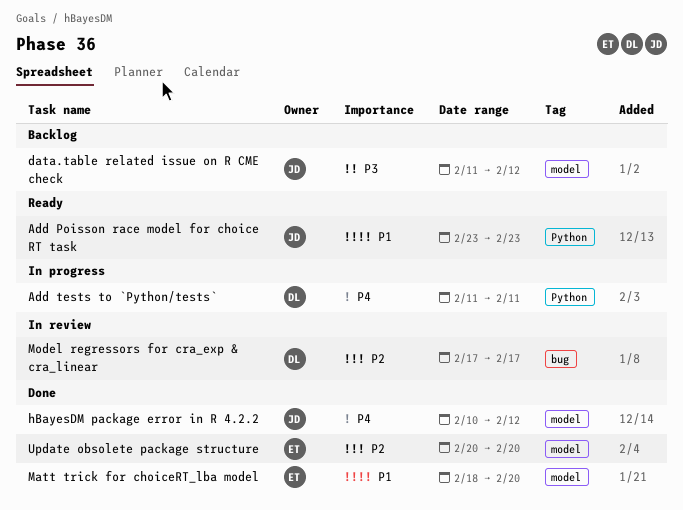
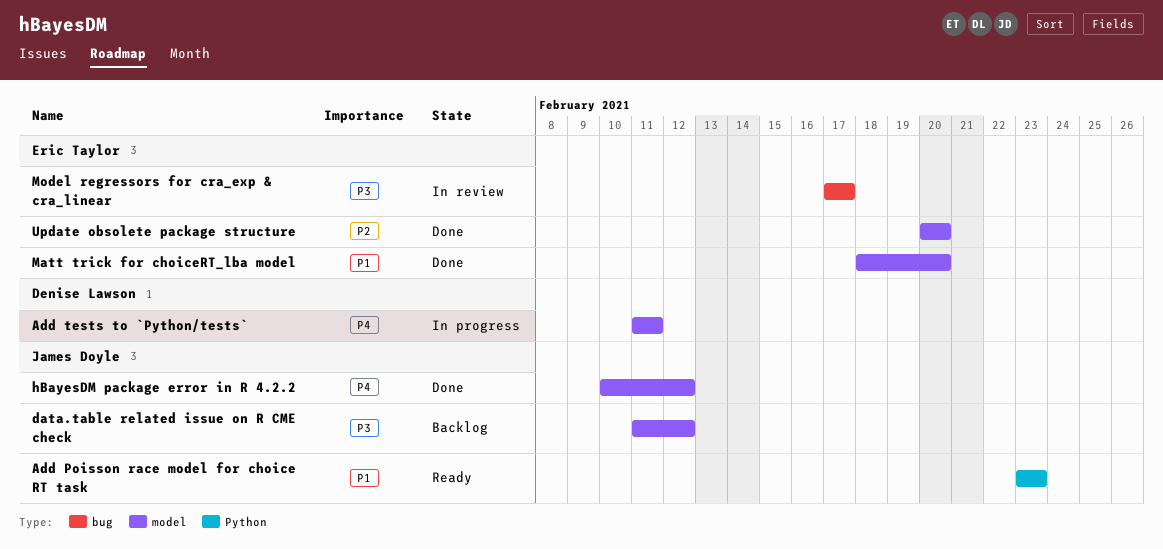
Add tests to `Python/tests`, label: Python -> model
Model regressors for cra_exp & cra_linear, owner: Denise Lawson -> Eric Taylor
Model regressors for cra_exp & cra_linear, priority: P2 -> P3

